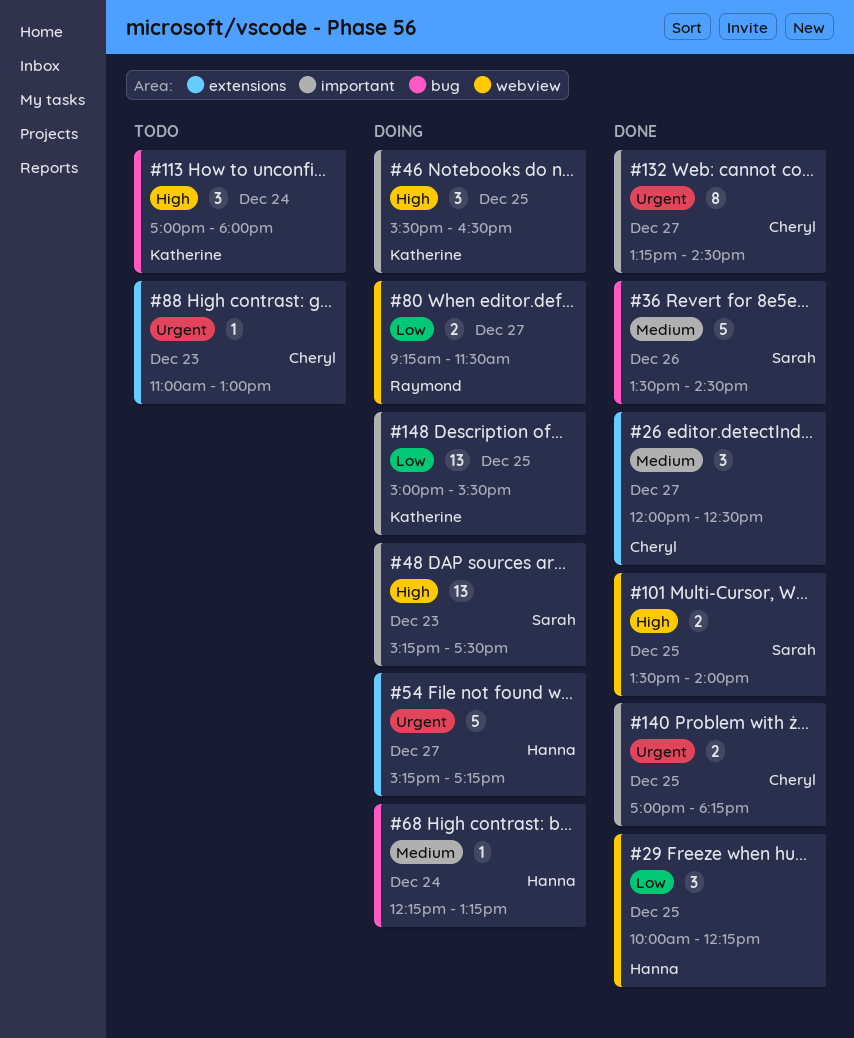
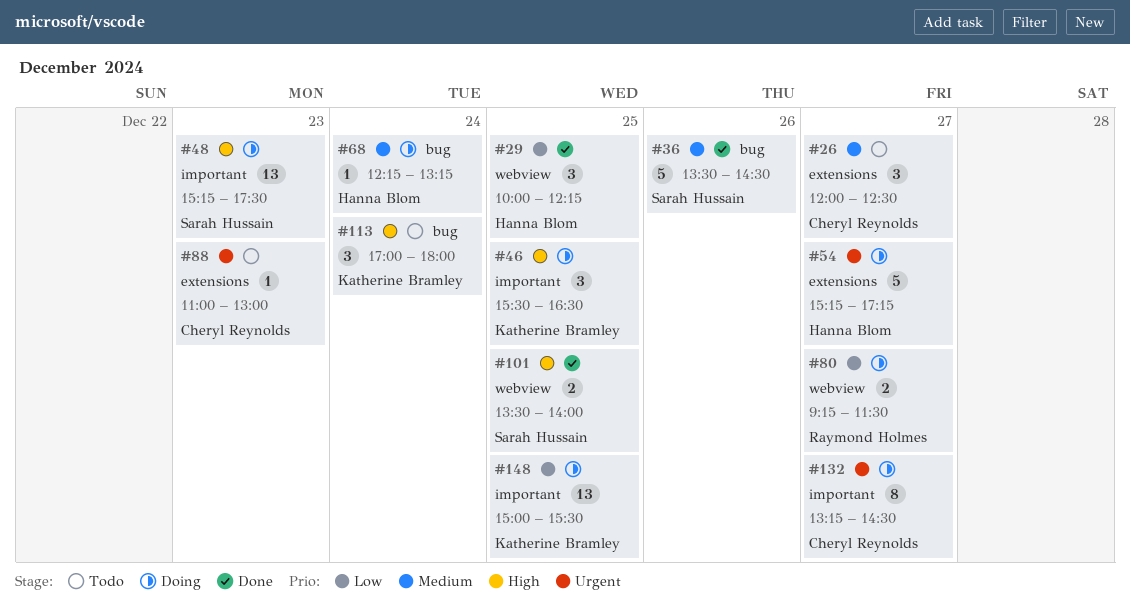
#26, status: Done -> Todo
#132, status: Done -> Doing
#140: present -> none

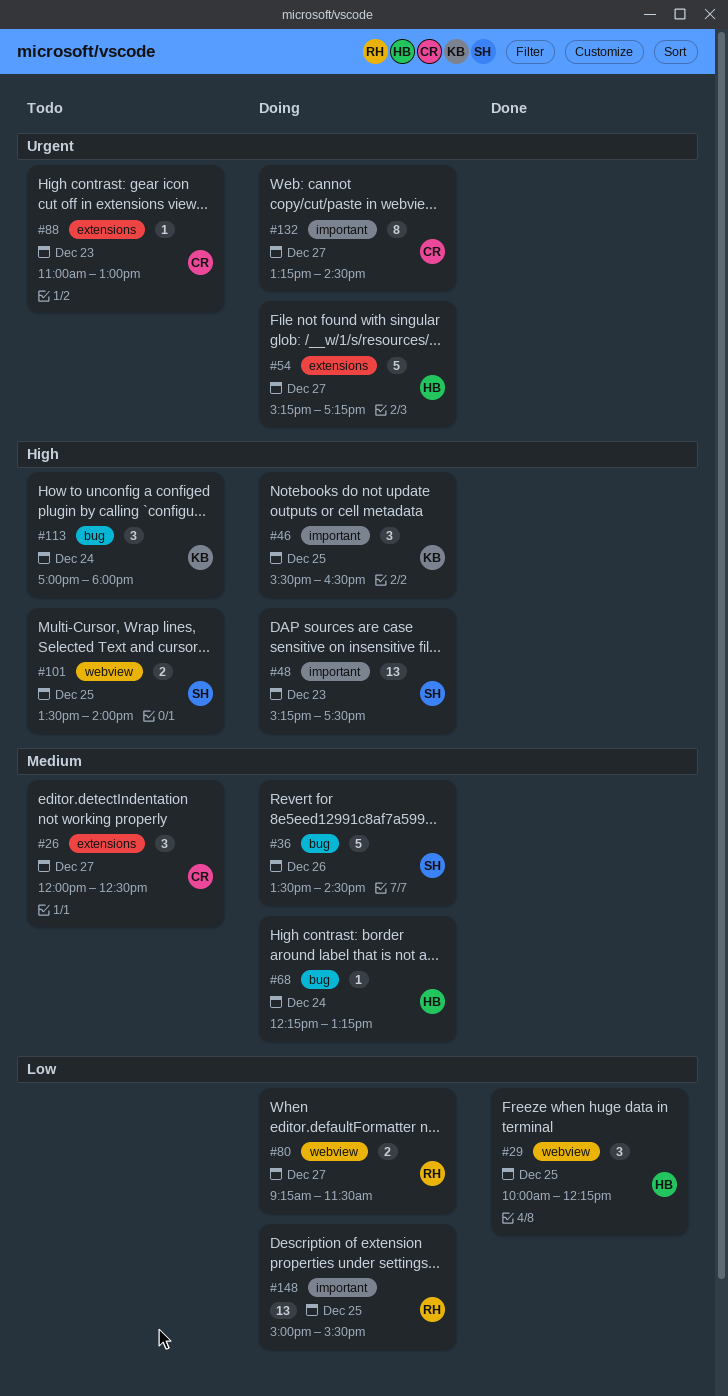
#36, status: Done -> Doing
#101, status: Done -> Todo
#148, owner: Katherine Bramley -> Raymond Holmes

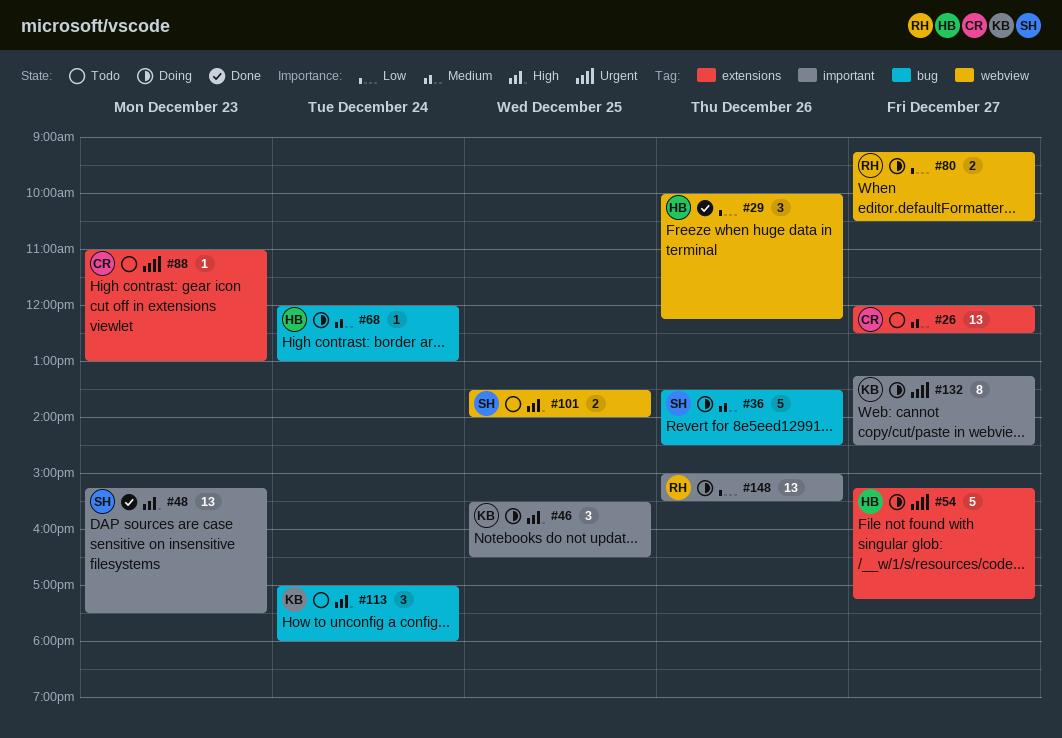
#26, estimate: 3 -> 13
#29, day: Dec 25 -> Dec 26
#48, status: Doing -> Done
#68, begins: 12:15 -> 12:00
#68, ends: 13:15 -> 13:00
#80, ends: 11:30 -> 10:30
#132, owner: CR -> KB
#148, day: Dec 25 -> Dec 26

